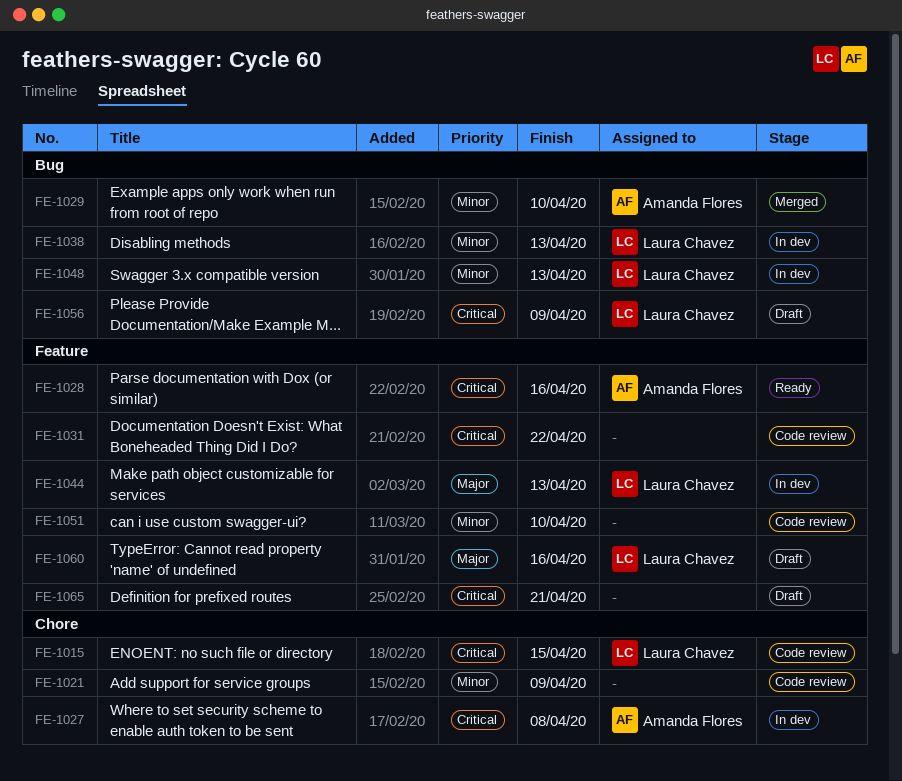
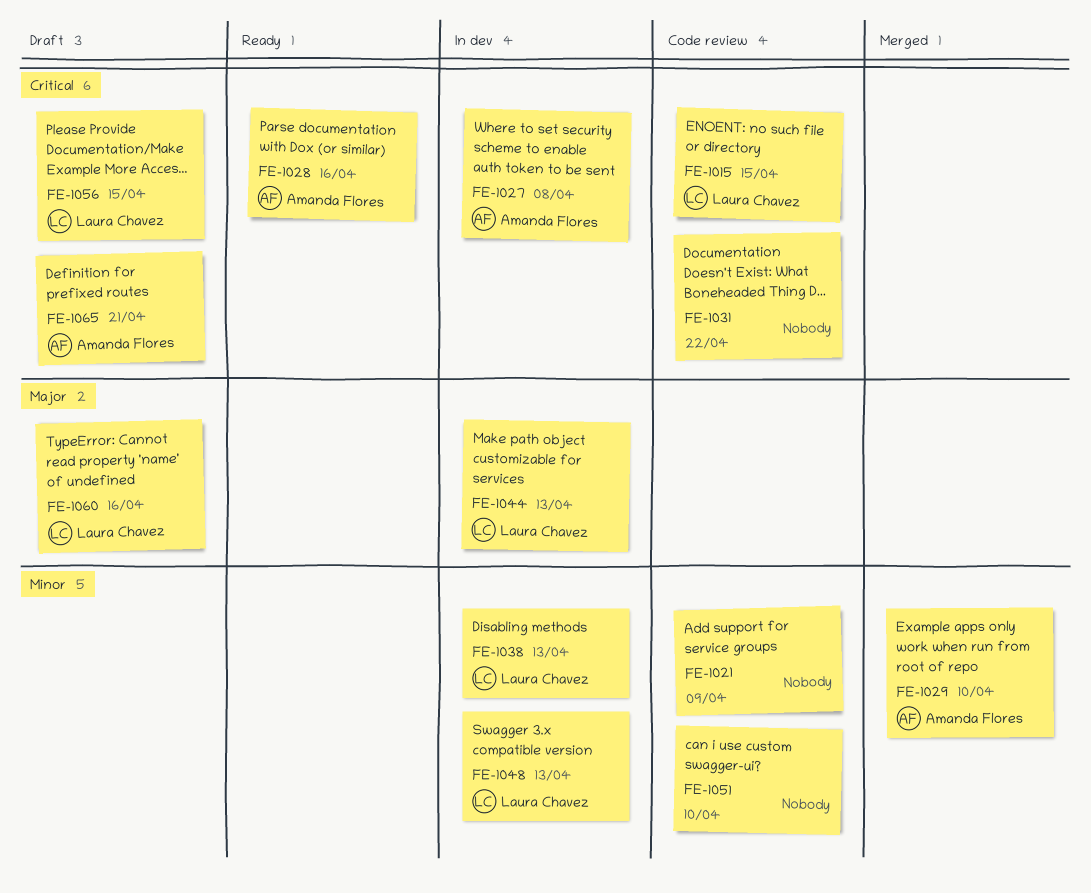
FE-1056, due: Apr 9 -> Apr 15
FE-1065, owner: none -> Amanda Flores

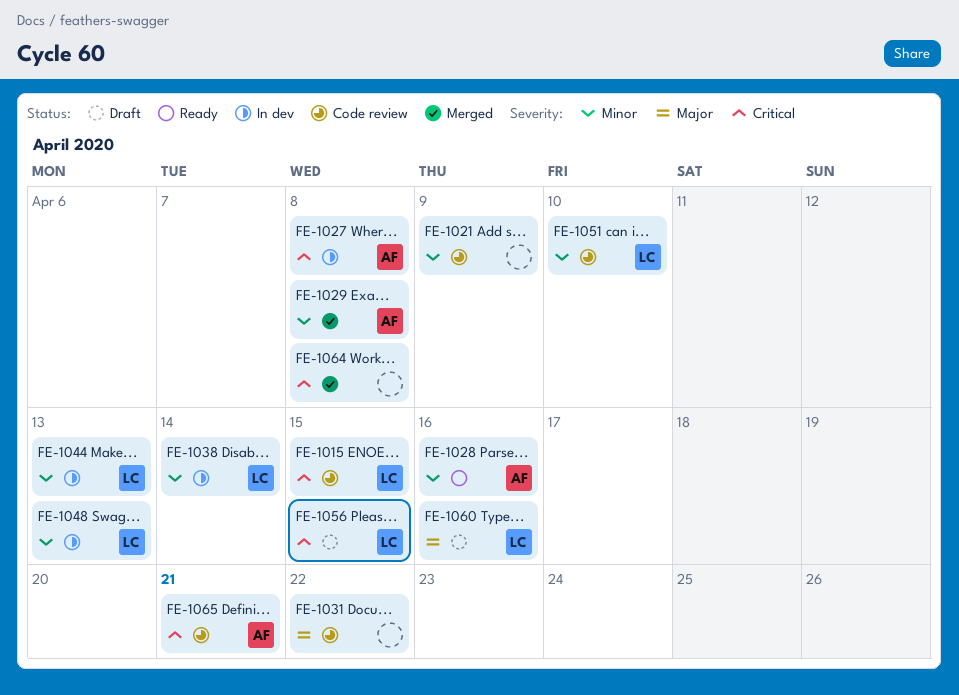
FE-1028, priority: Critical -> Minor
FE-1029, due: Apr 10 -> Apr 8
FE-1031, priority: Critical -> Major
FE-1038, due: Apr 13 -> Apr 14
FE-1044, priority: Major -> Minor
FE-1051, owner: none -> Laura Chavez
FE-1064: none -> present
FE-1065, status: Draft -> Code review

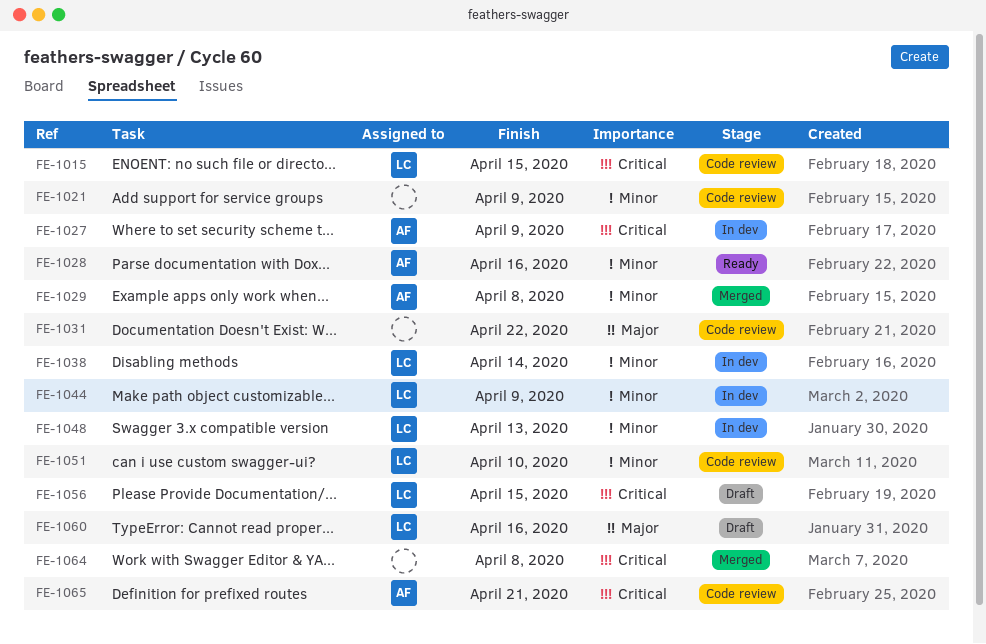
FE-1027, due: Apr 8 -> Apr 9
FE-1044, due: Apr 13 -> Apr 9

